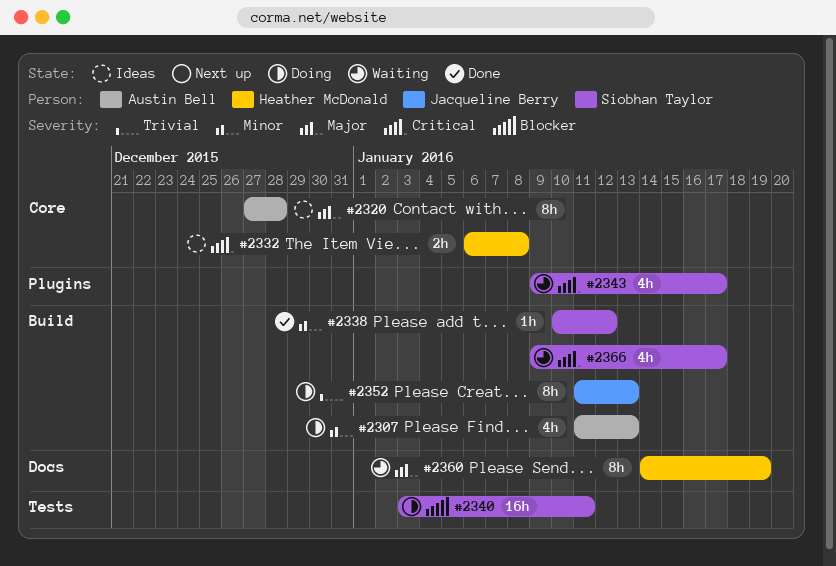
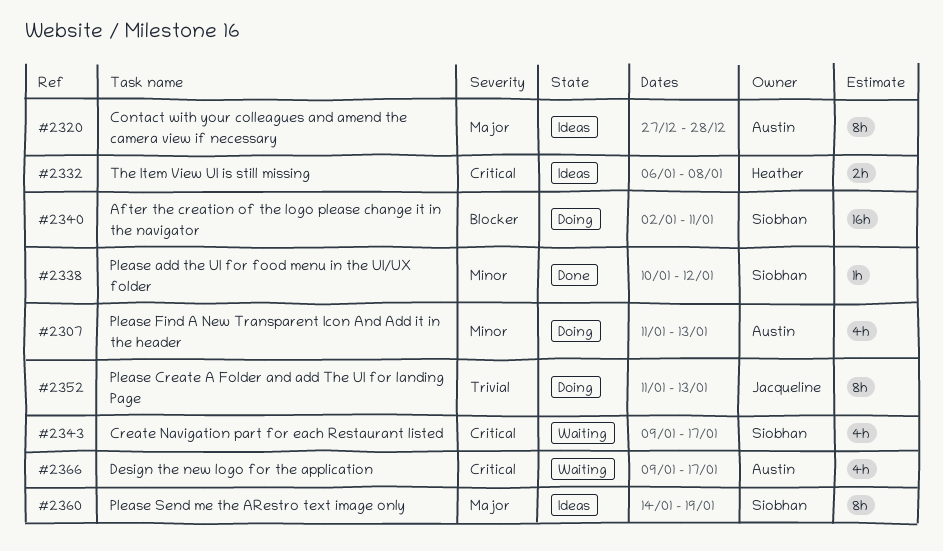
#2340, start: Jan 3 -> Jan 2
#2360, status: Waiting -> Ideas
#2360, owner: Heather McDonald -> Siobhan Taylor
#2366, owner: Siobhan Taylor -> Austin Bell

